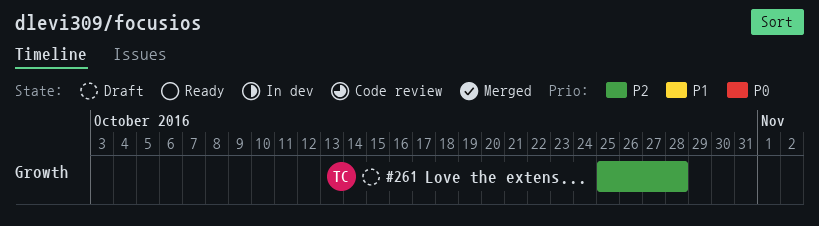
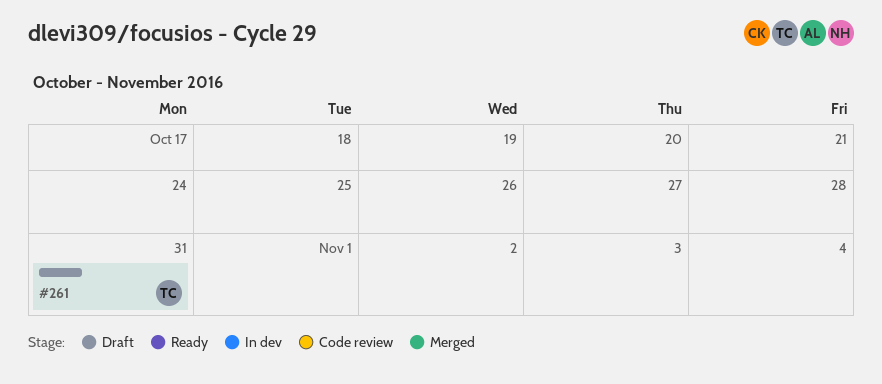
#261, due: Oct 28 -> Oct 31

